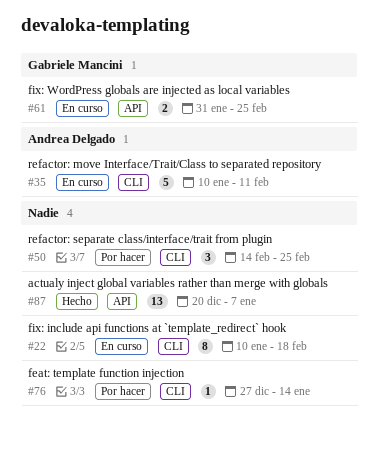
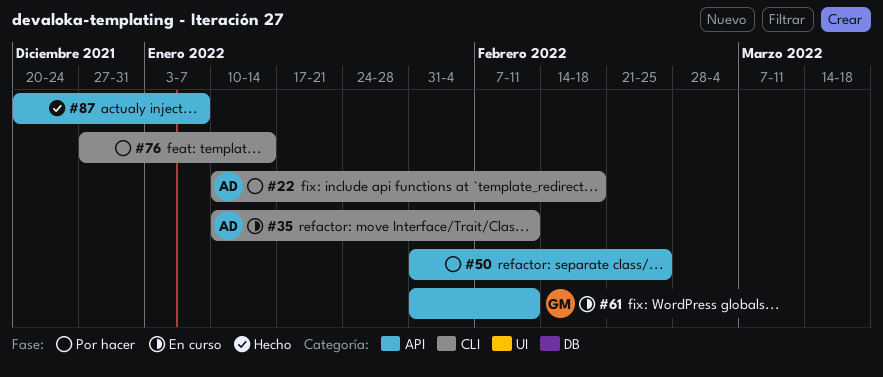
#22, status: En curso -> Por hacer
#22, owner: none -> Andrea Delgado
#50, label: CLI -> API
#50, start: Feb 14 -> Jan 31
#61, due: Feb 25 -> Feb 11

